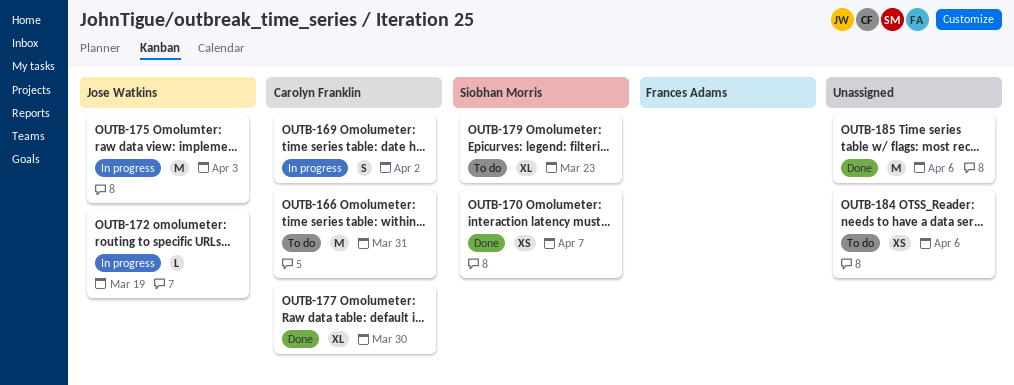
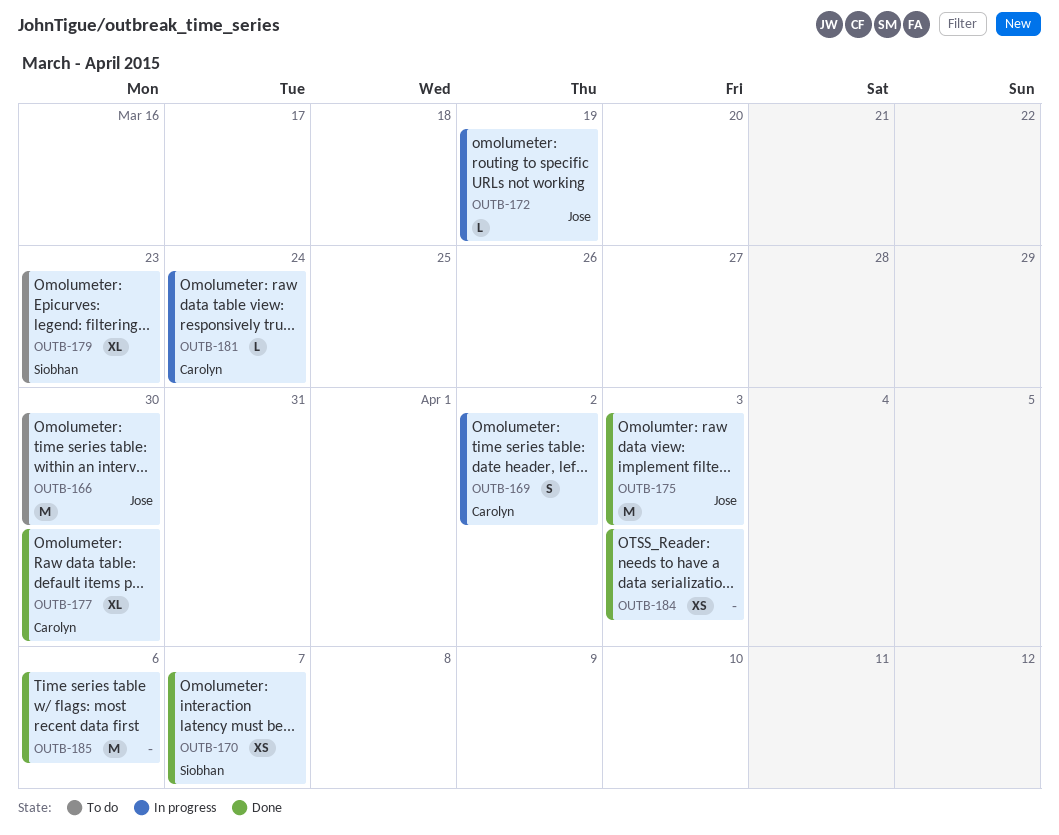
OUTB-166, owner: Carolyn Franklin -> Jose Watkins
OUTB-166, due: Mar 31 -> Mar 30
OUTB-175, status: In progress -> Done
OUTB-181: none -> present
OUTB-184, status: To do -> Done
OUTB-184, due: Apr 6 -> Apr 3

